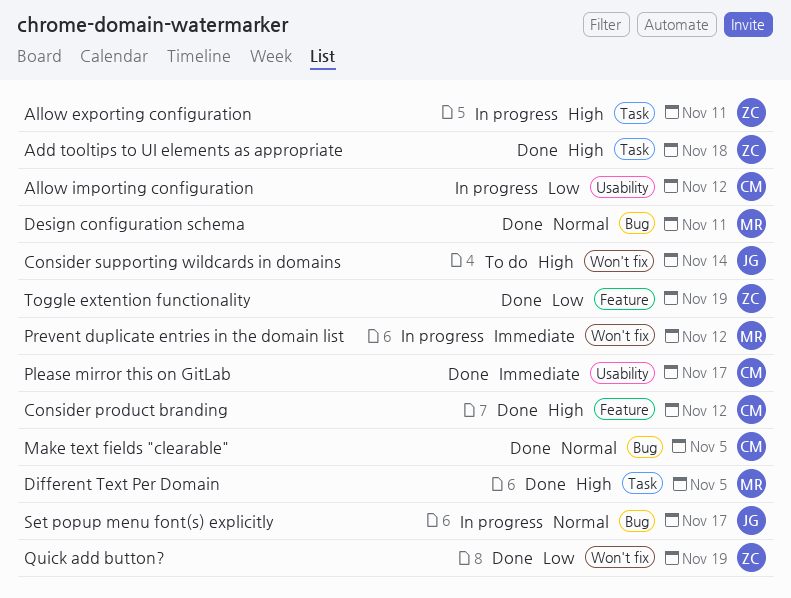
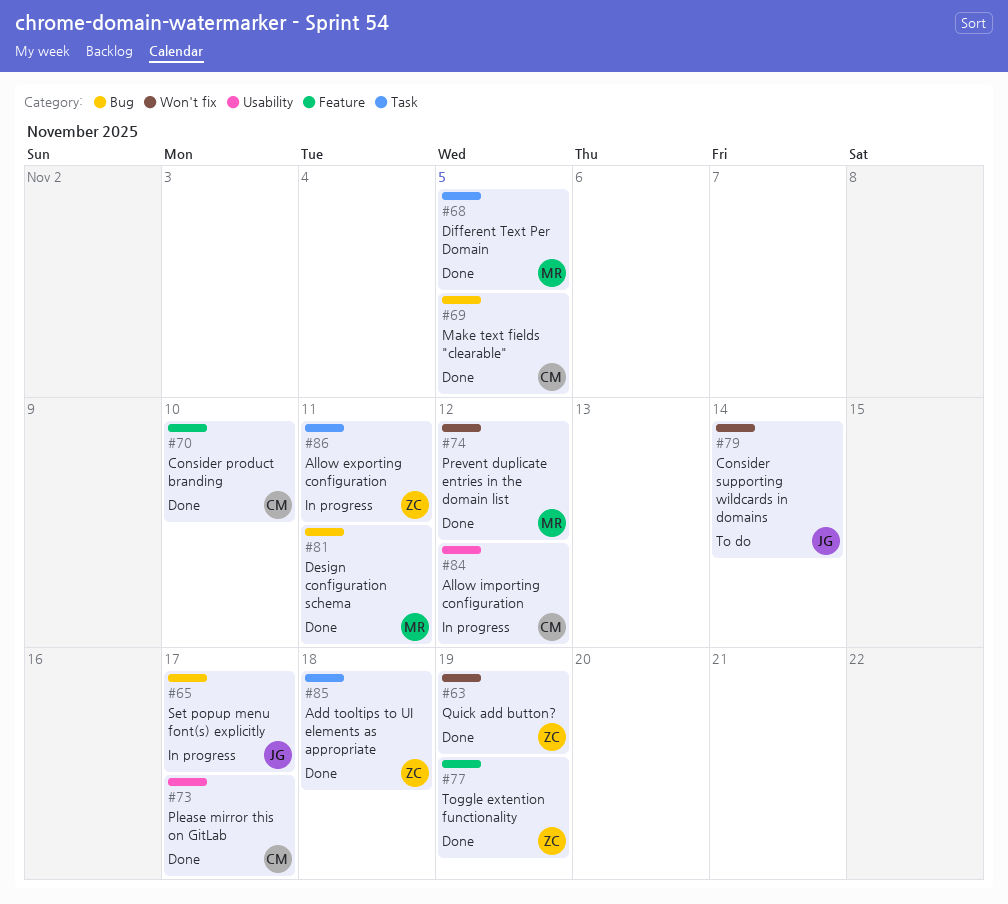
Consider product branding, due: Nov 12 -> Nov 10
Prevent duplicate entries in the domain list, status: In progress -> Done

